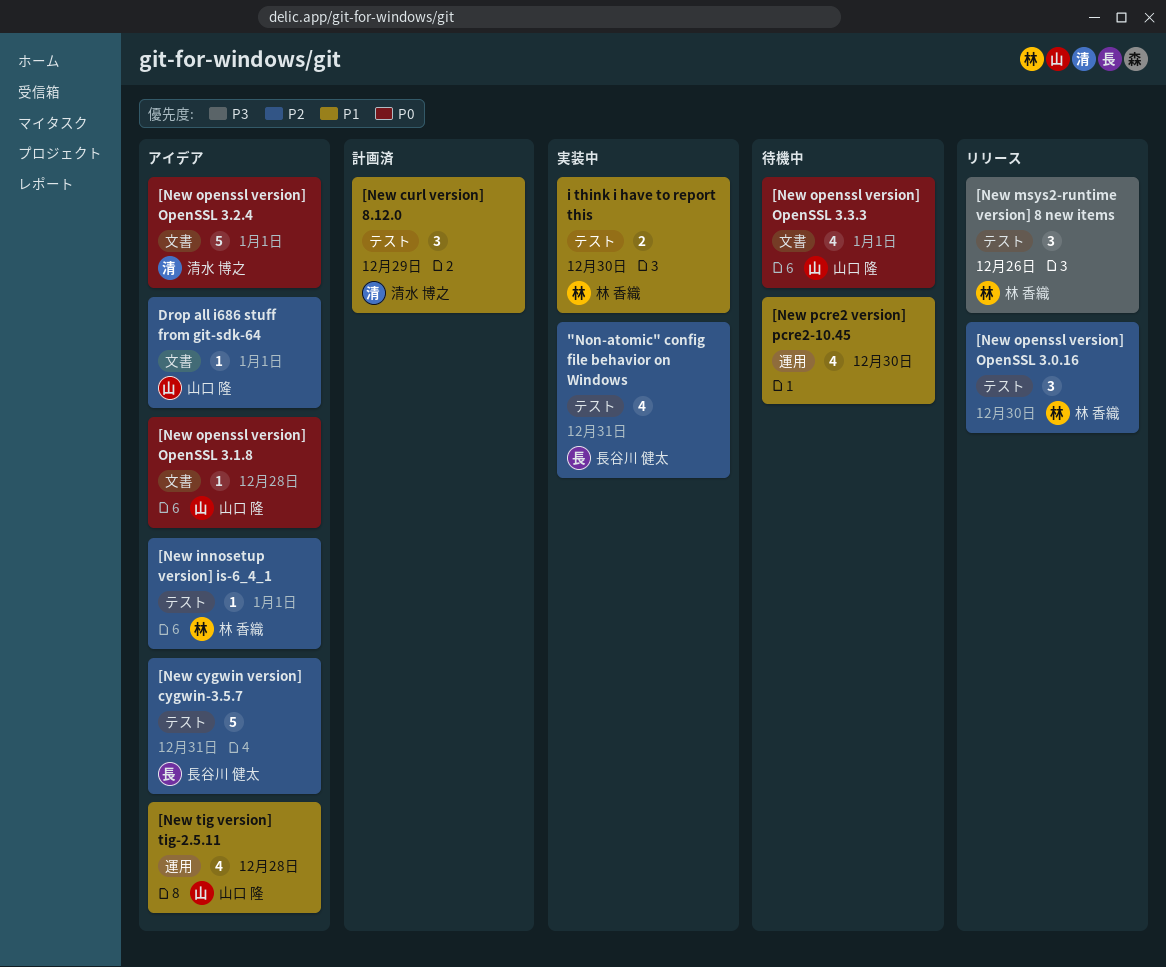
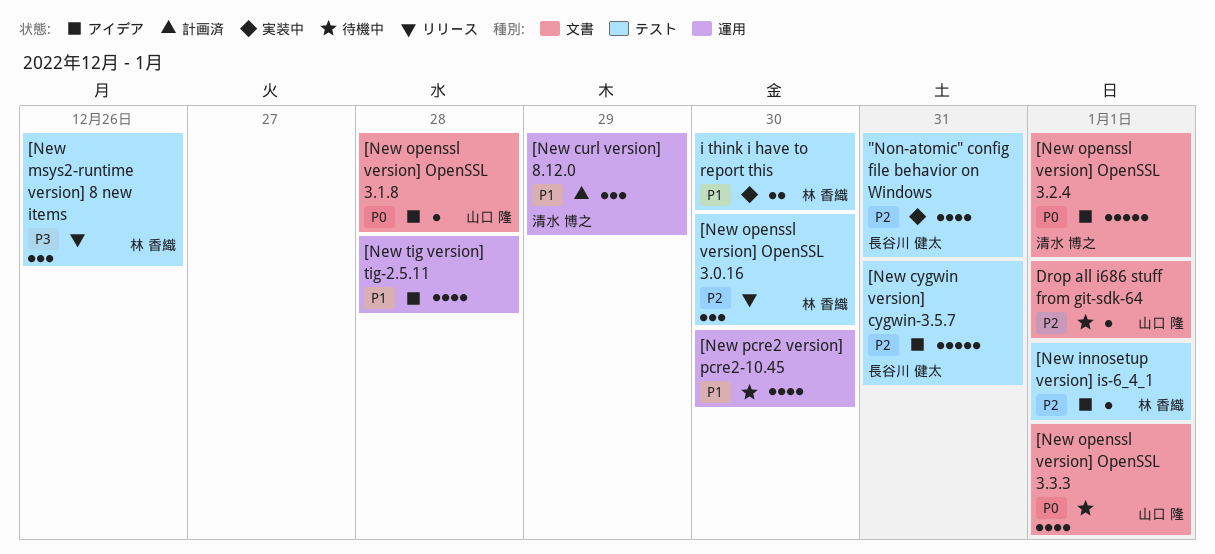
[New curl version] 8.12.0, label: テスト -> 運用
[New tig version] tig-2.5.11, owner: 山口 隆 -> none
Drop all i686 stuff from git-sdk-64, status: アイデア -> 待機中

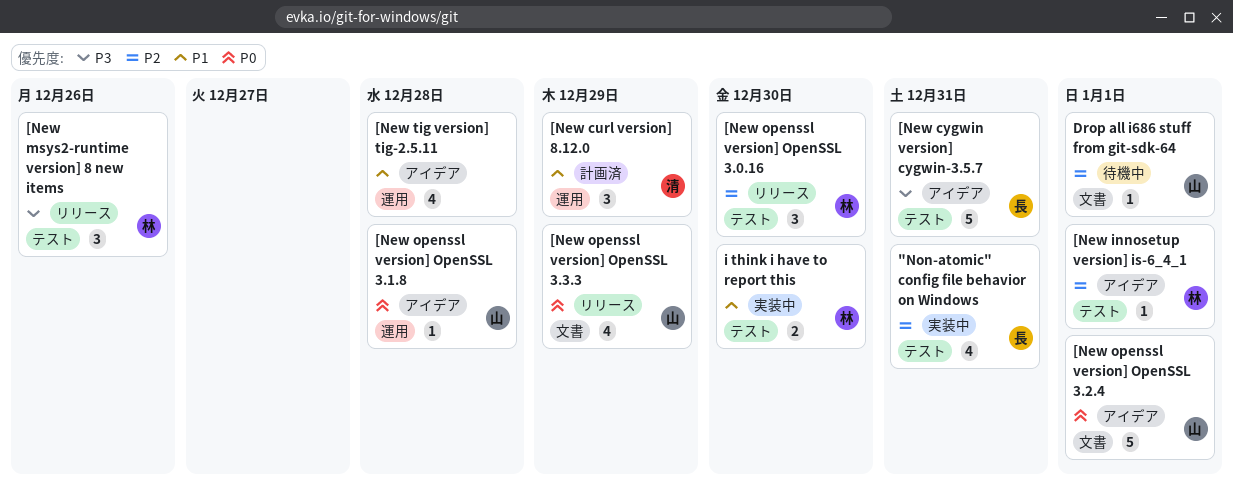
[New cygwin version] cygwin-3.5.7, priority: P2 -> P3
[New openssl version] OpenSSL 3.1.8, label: 文書 -> 運用
[New openssl version] OpenSSL 3.2.4, owner: 清水 博之 -> 山口 隆
[New openssl version] OpenSSL 3.3.3, status: 待機中 -> リリース
[New openssl version] OpenSSL 3.3.3, due: Jan 1 -> Dec 29
[New pcre2 version] pcre2-10.45: present -> none

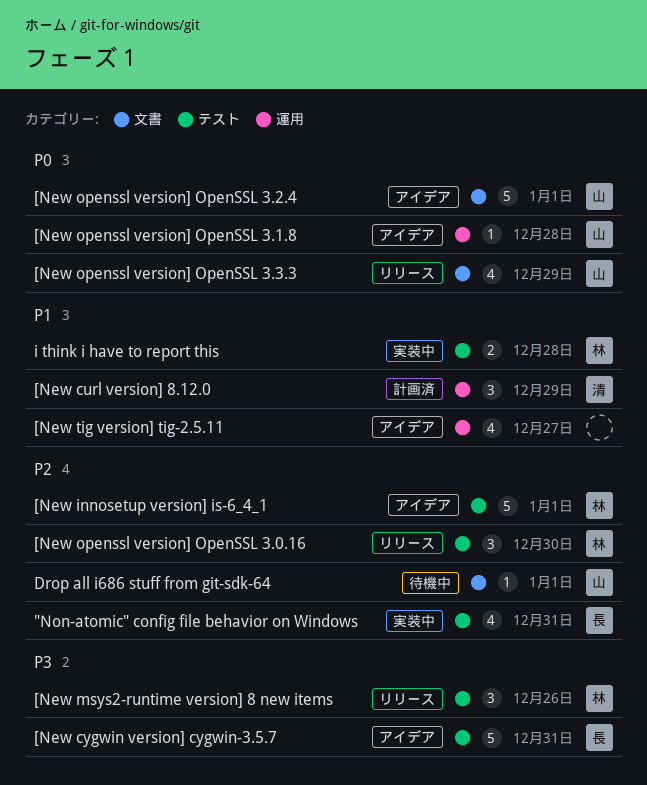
[New innosetup version] is-6_4_1, estimate: 1 -> 5
[New tig version] tig-2.5.11, due: Dec 28 -> Dec 27
i think i have to report this, due: Dec 30 -> Dec 28

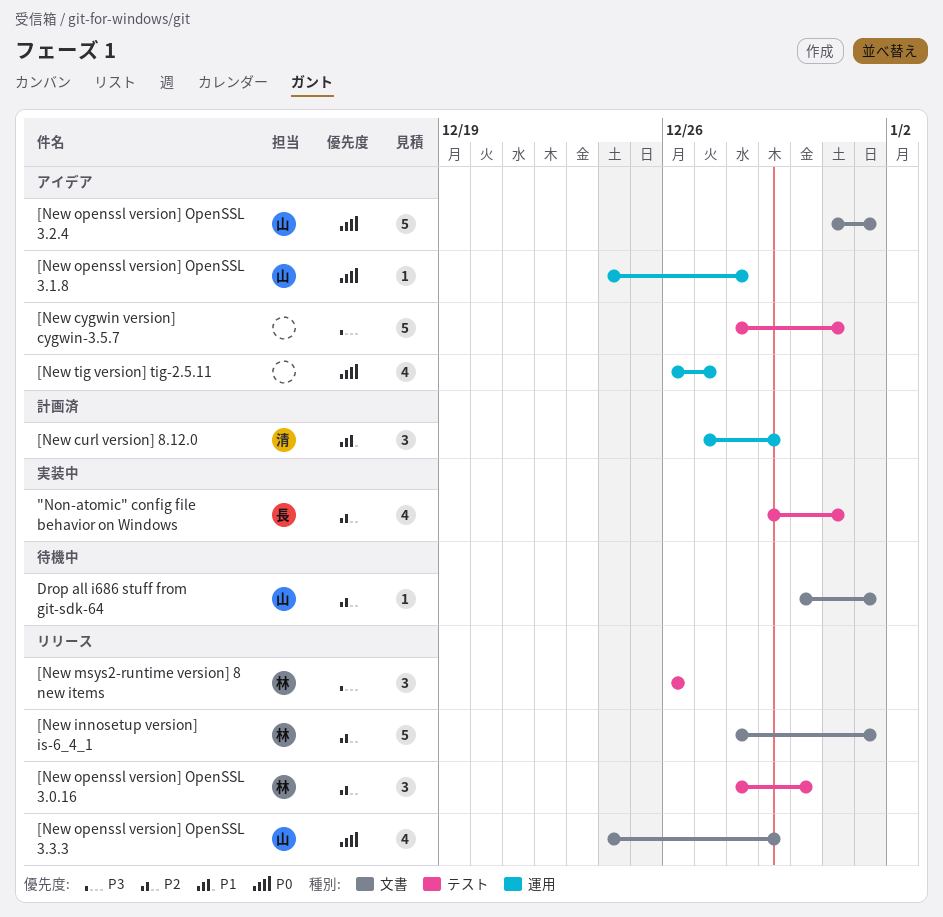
[New cygwin version] cygwin-3.5.7, owner: 長 -> none
[New innosetup version] is-6_4_1, status: アイデア -> リリース
[New innosetup version] is-6_4_1, label: テスト -> 文書
[New tig version] tig-2.5.11, priority: P1 -> P0
i think i have to report this: present -> none

